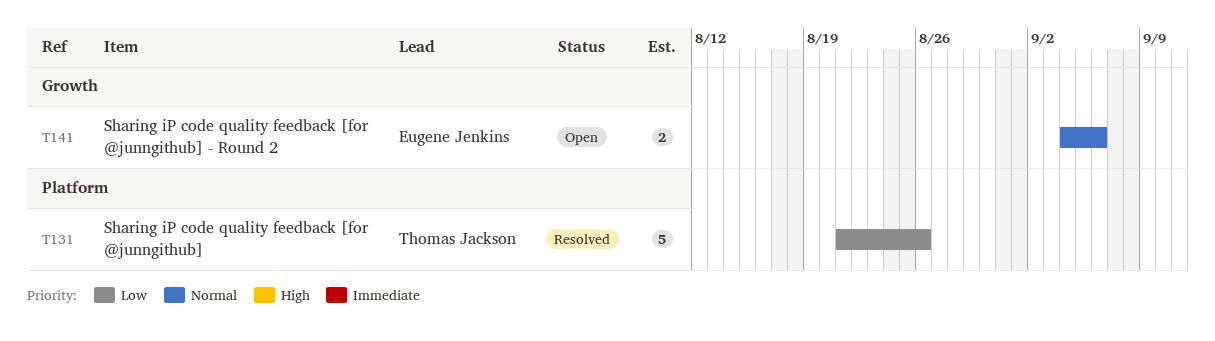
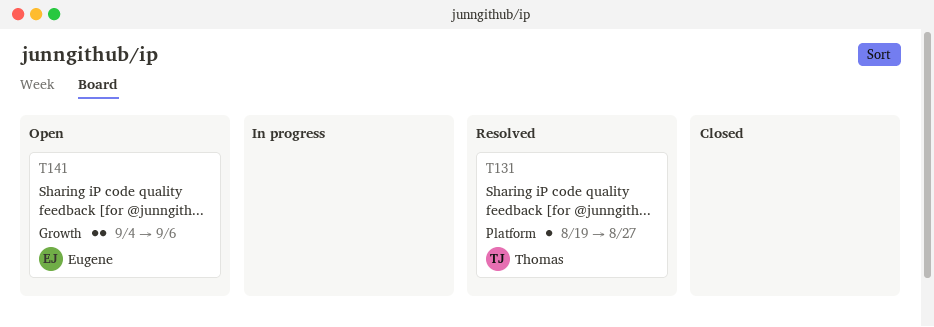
T131, estimate: 5 -> 1
T131, start: Aug 21 -> Aug 19
T131, due: Aug 26 -> Aug 27

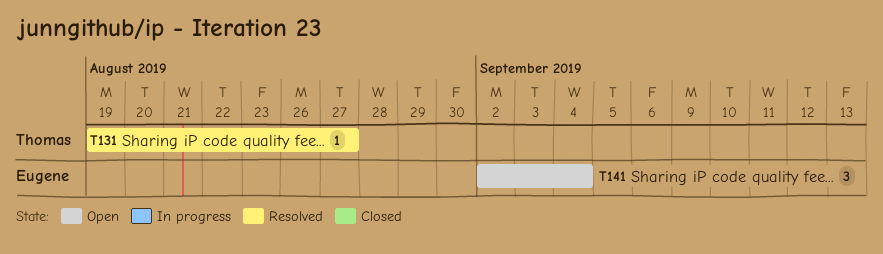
T141, estimate: 2 -> 3
T141, start: Sep 4 -> Sep 2
T141, due: Sep 6 -> Sep 4

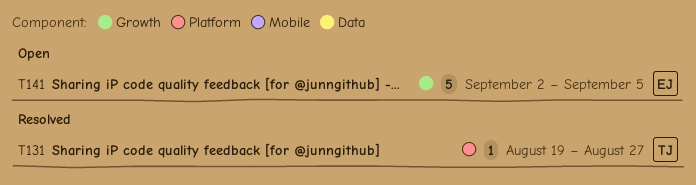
T141, estimate: 3 -> 5
T141, due: Sep 4 -> Sep 5

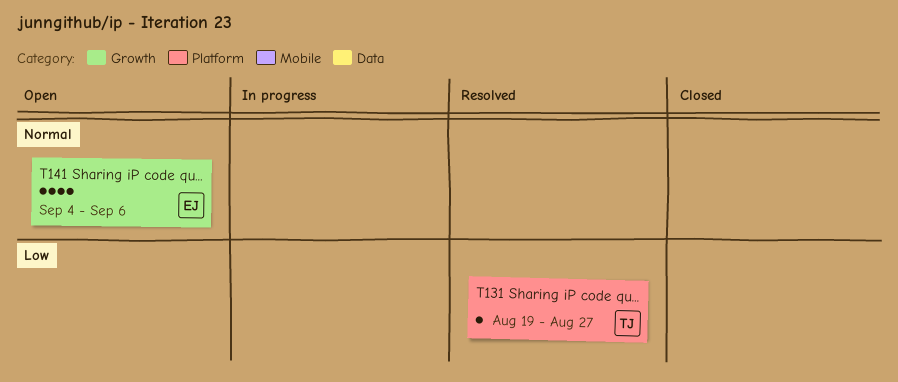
T141, estimate: 5 -> 4
T141, start: Sep 2 -> Sep 4
T141, due: Sep 5 -> Sep 6

